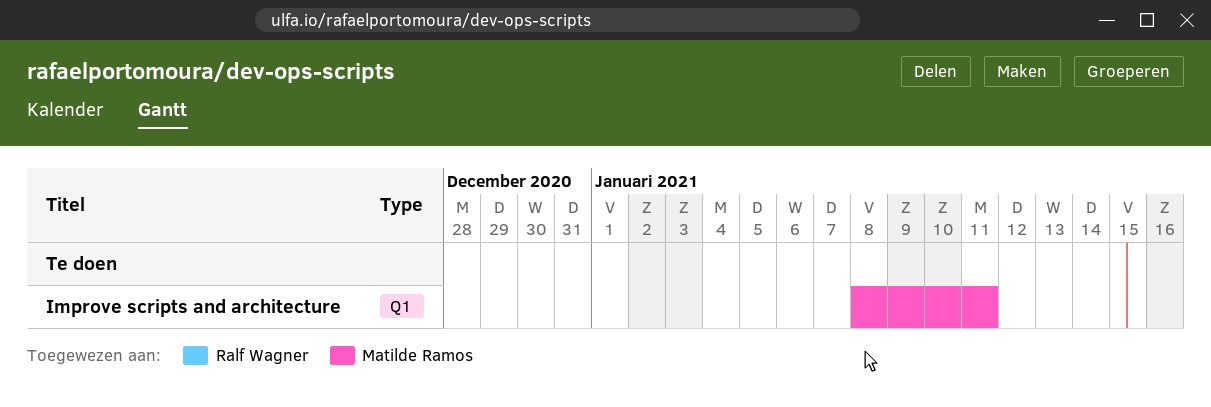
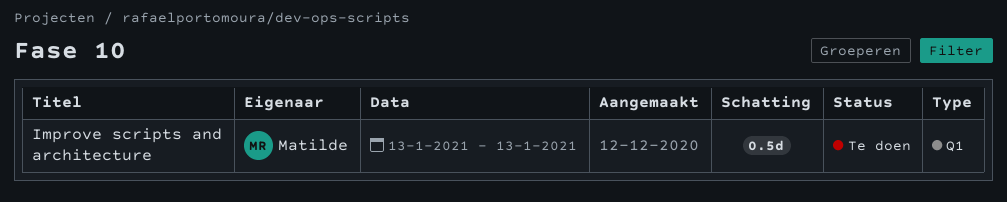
Improve scripts and architecture, start: Jan 8 -> Jan 13
Improve scripts and architecture, due: Jan 11 -> Jan 13

